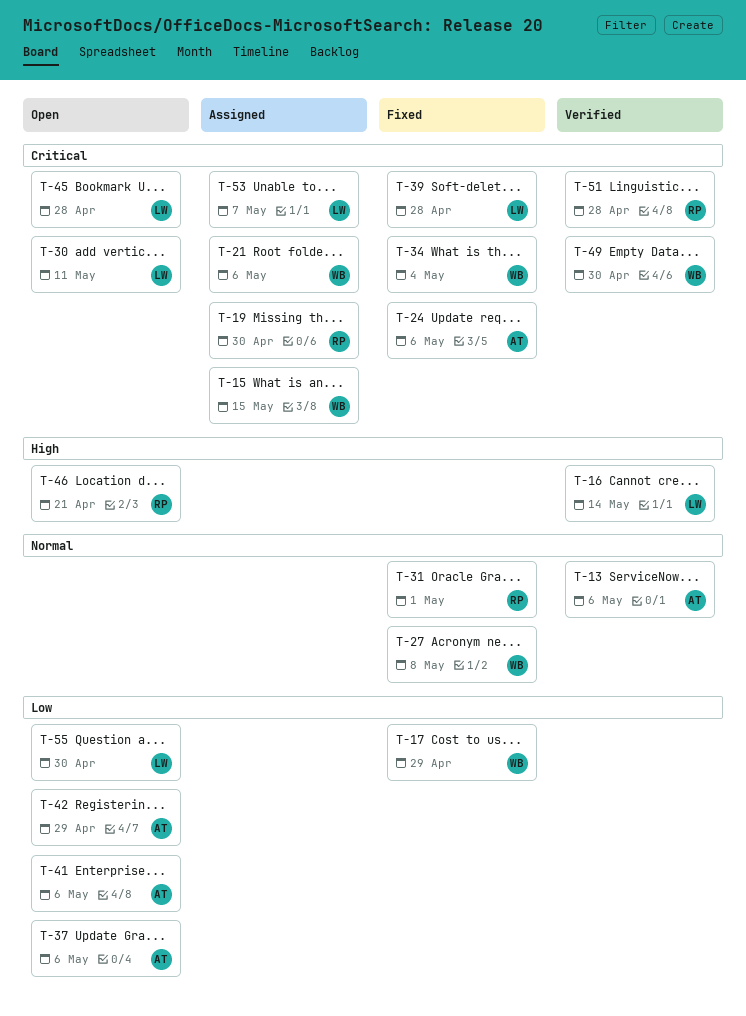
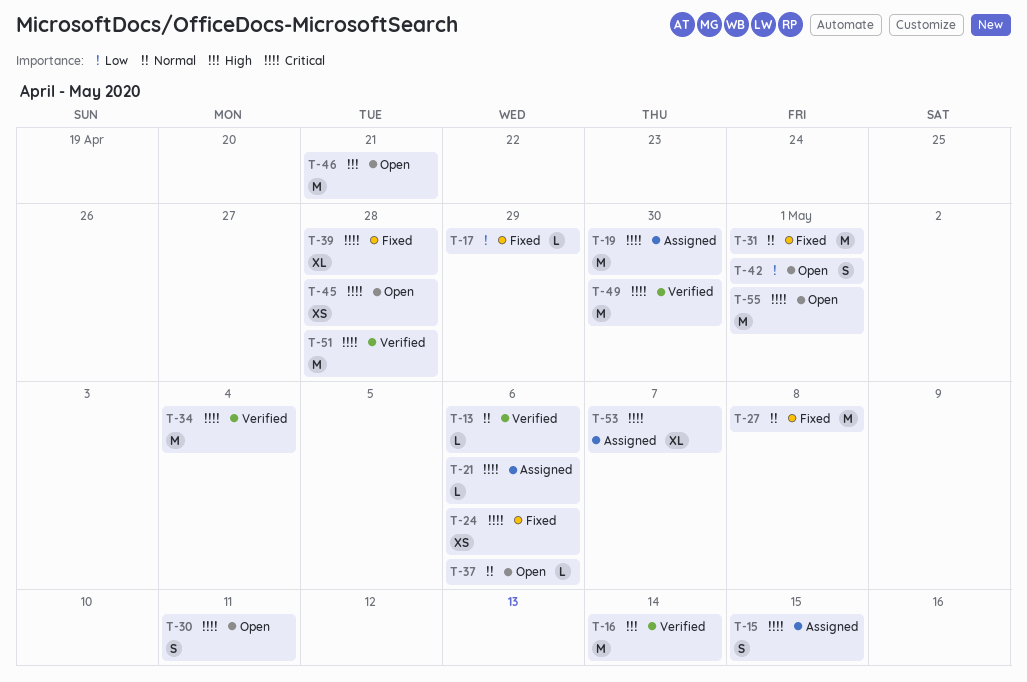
T-34, status: Fixed -> Verified
T-37, priority: Low -> Normal
T-41: present -> none
T-42, due: Apr 29 -> May 1
T-55, priority: Low -> Critical
T-55, due: Apr 30 -> May 1

